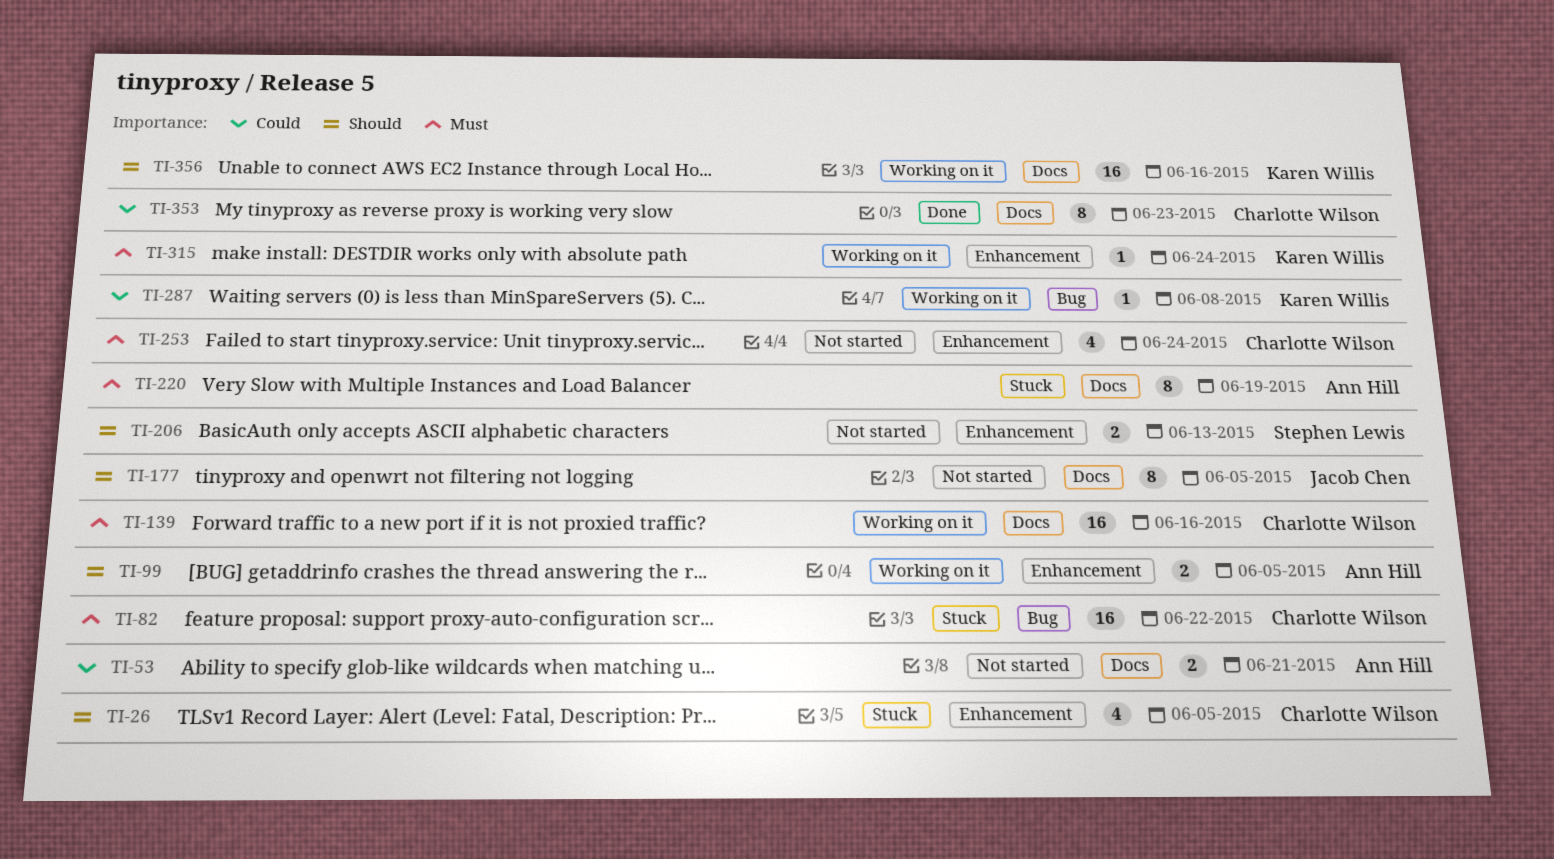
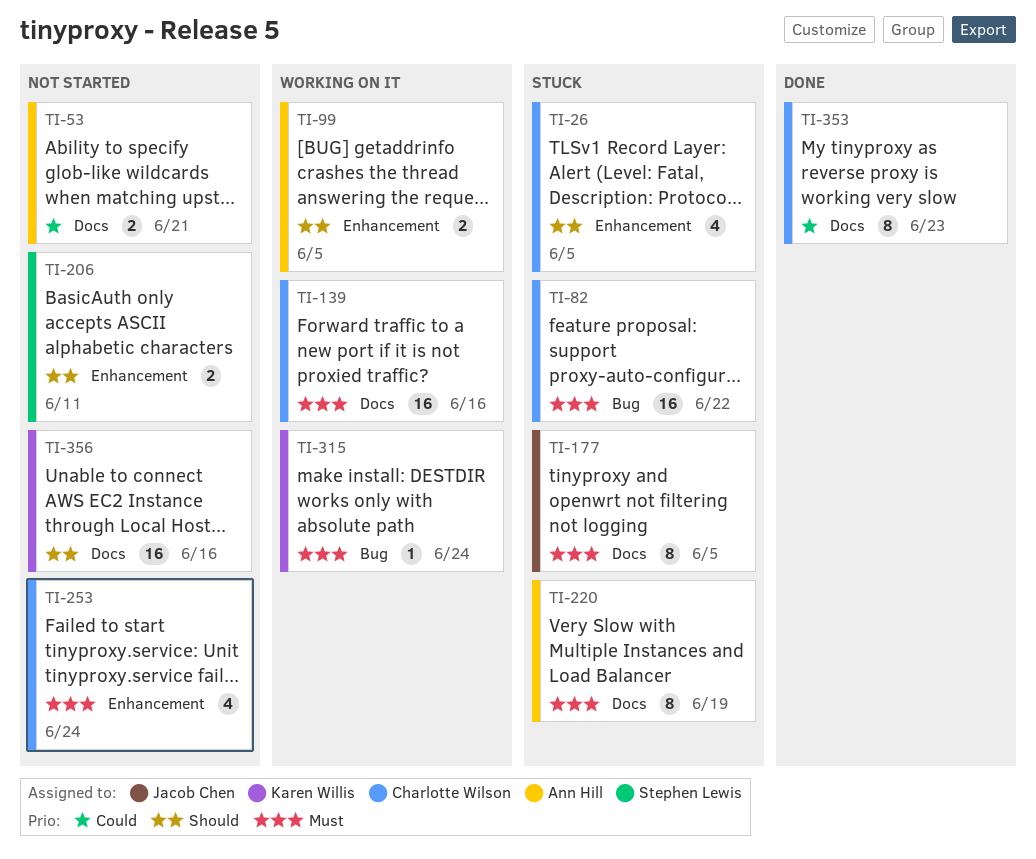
TI-177, status: Not started -> Stuck
TI-177, priority: Should -> Must
TI-206, due: Jun 13 -> Jun 11
TI-287: present -> none
TI-315, label: Enhancement -> Bug
TI-356, status: Working on it -> Not started

